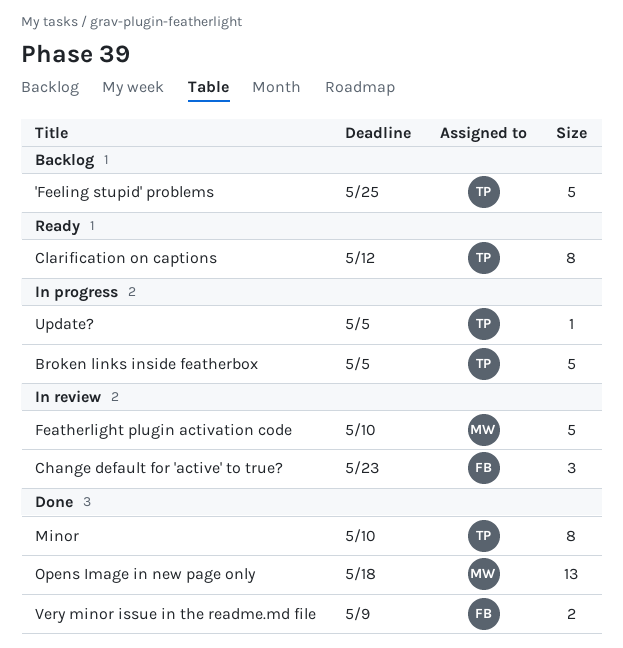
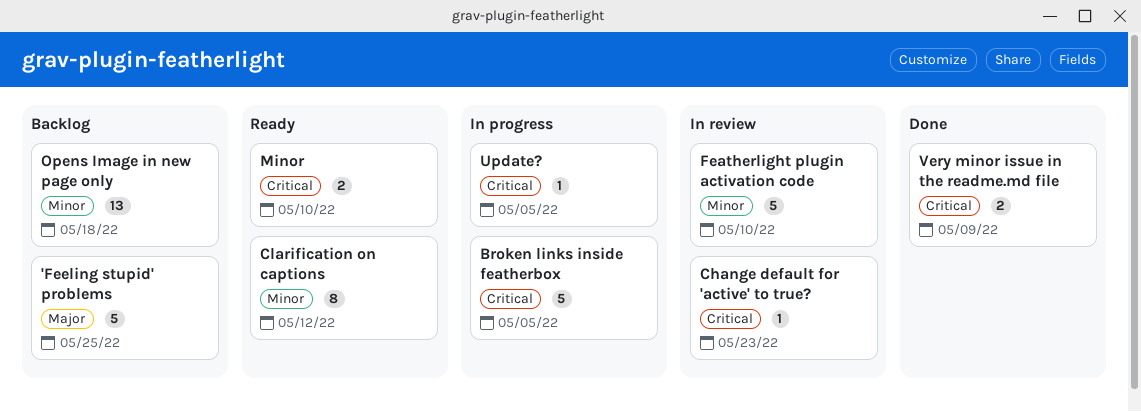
Change default for 'active' to true?, estimate: 3 -> 1
Minor, status: Done -> Ready
Minor, estimate: 8 -> 2
Opens Image in new page only, status: Done -> Backlog

